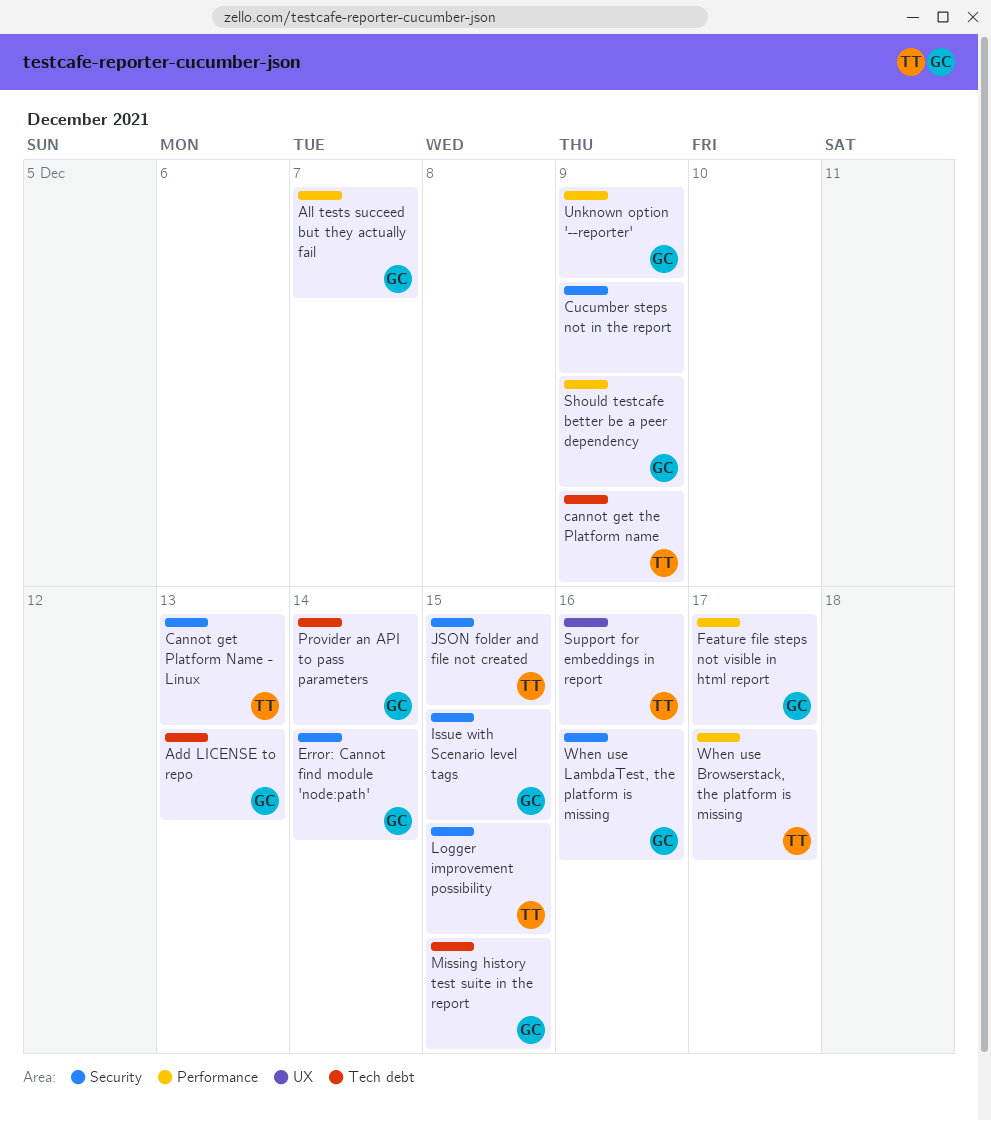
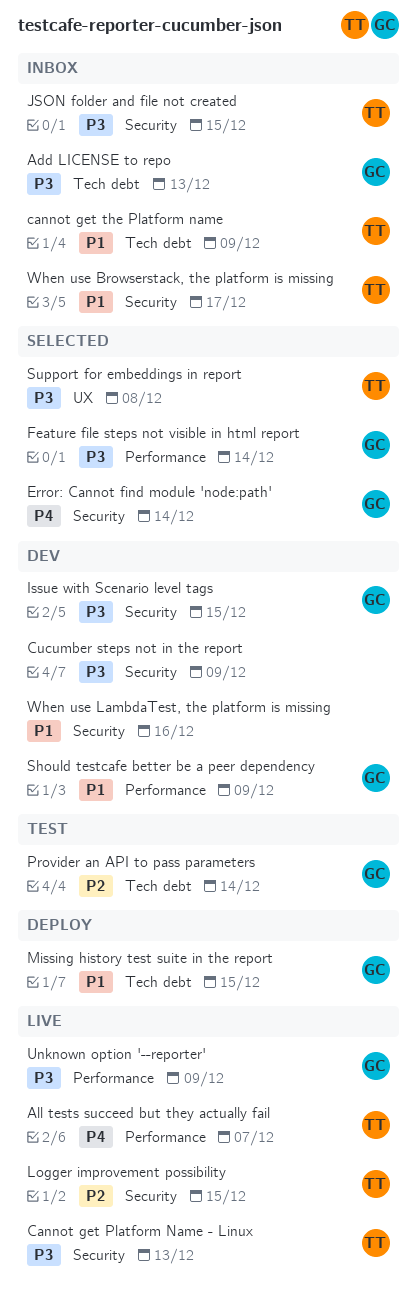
All tests succeed but they actually fail, owner: GC -> TT
Feature file steps not visible in html report, due: Dec 17 -> Dec 14
Support for embeddings in report, due: Dec 16 -> Dec 8
When use Browserstack, the platform is missing, label: Performance -> Security
When use LambdaTest, the platform is missing, owner: GC -> none

